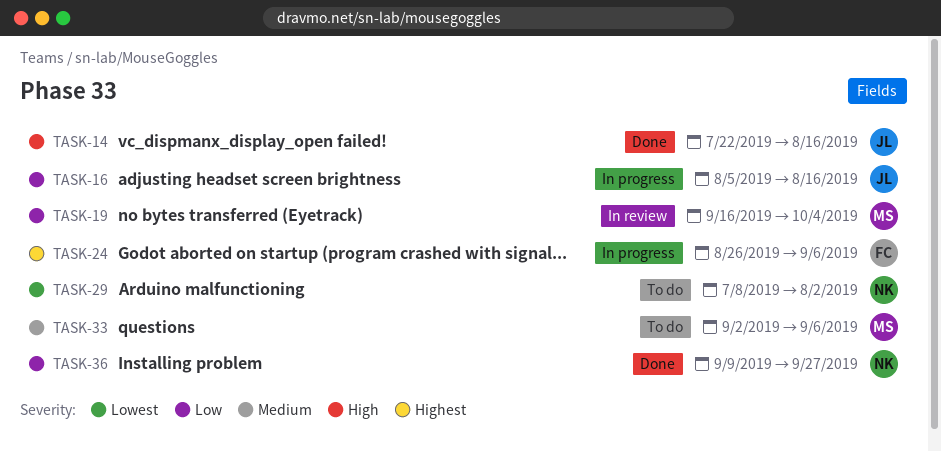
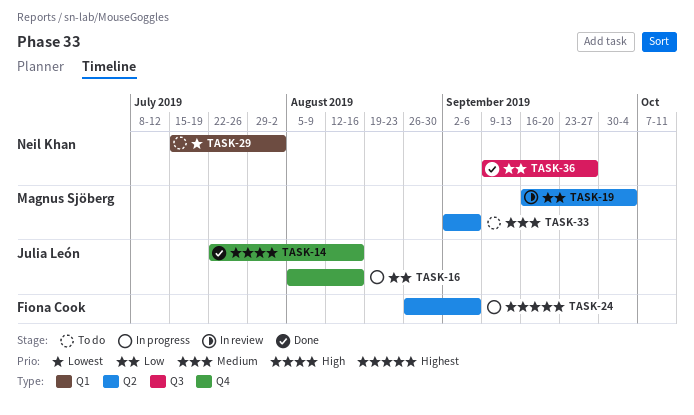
TASK-29, start: Jul 8 -> Jul 15

